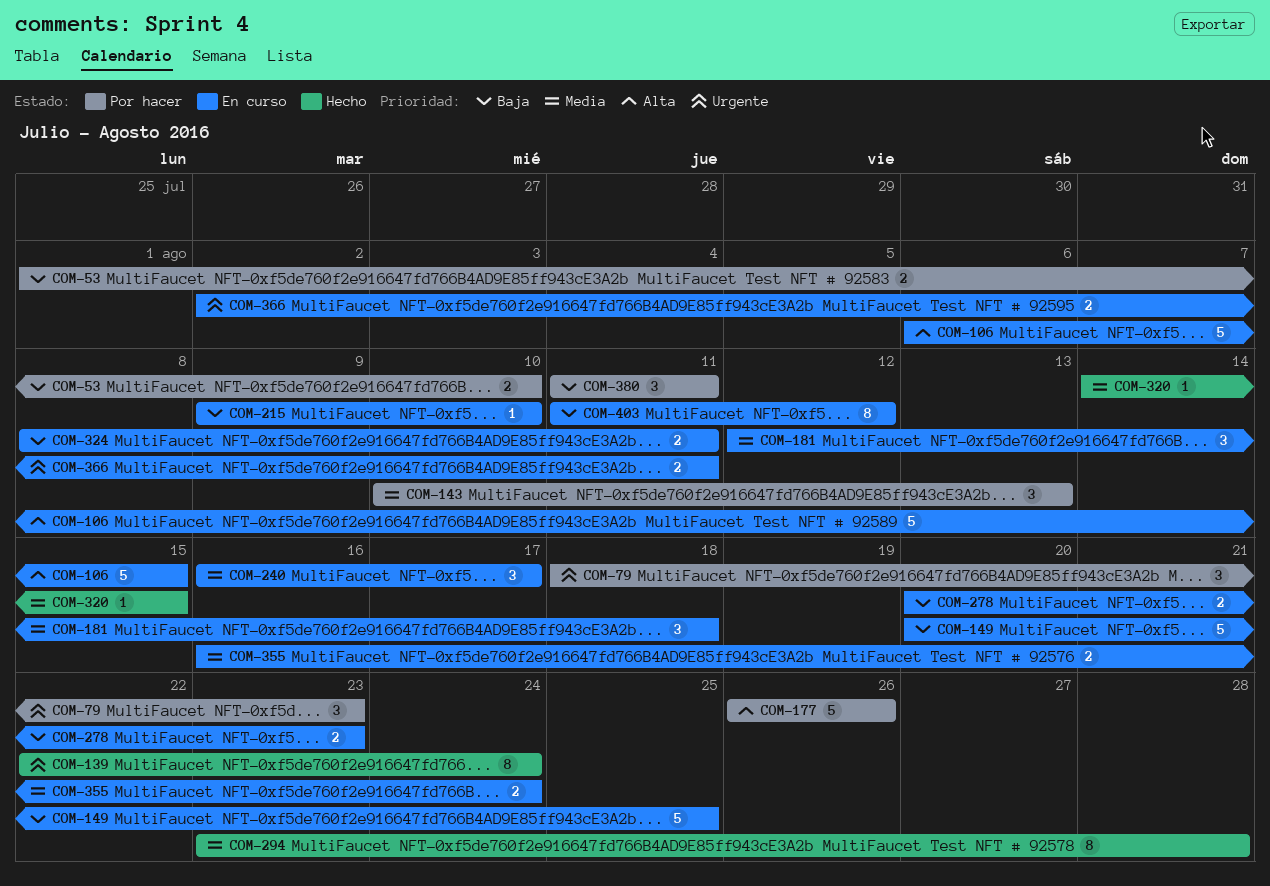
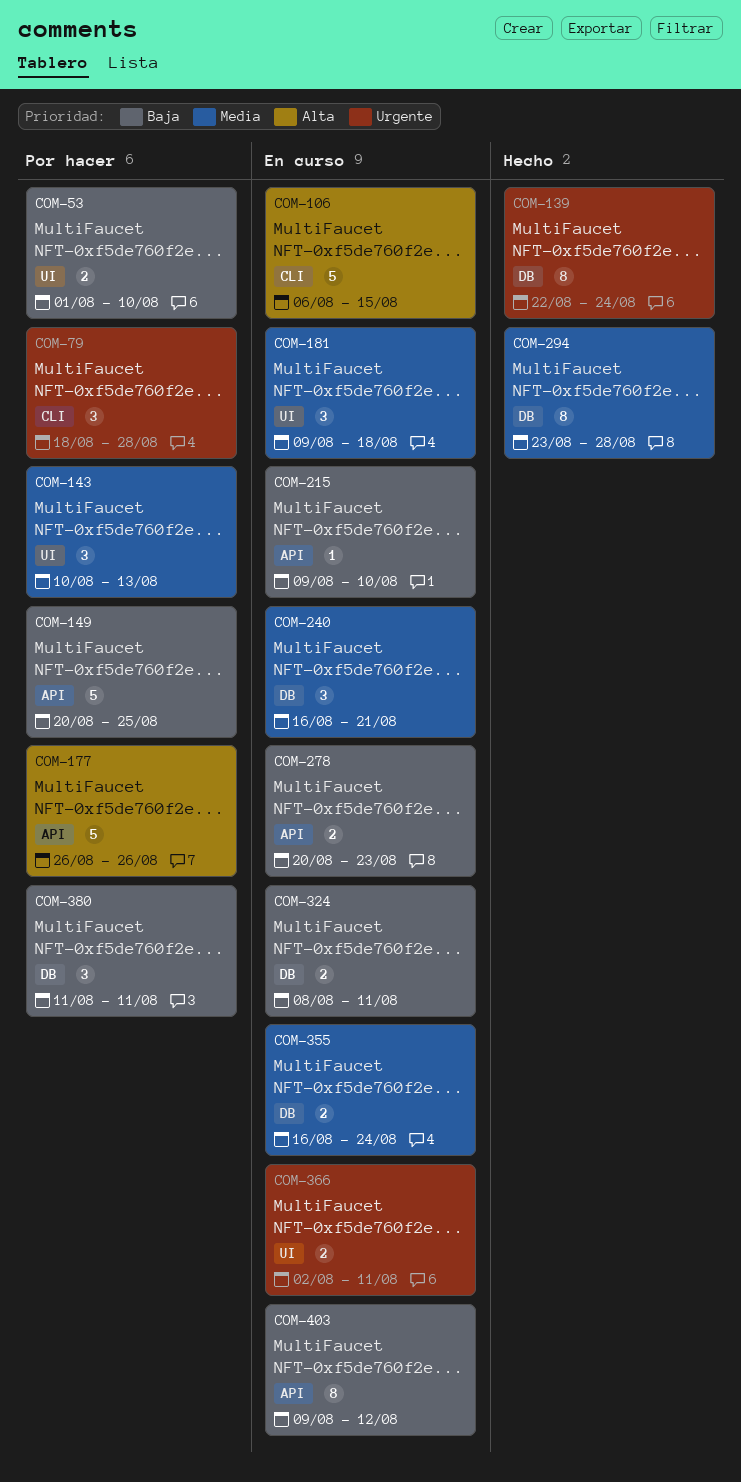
COM-79, due: Aug 23 -> Aug 28
COM-149, status: En curso -> Por hacer
COM-181, start: Aug 12 -> Aug 9
COM-240, due: Aug 17 -> Aug 21
COM-320: present -> none
COM-403, start: Aug 11 -> Aug 9

